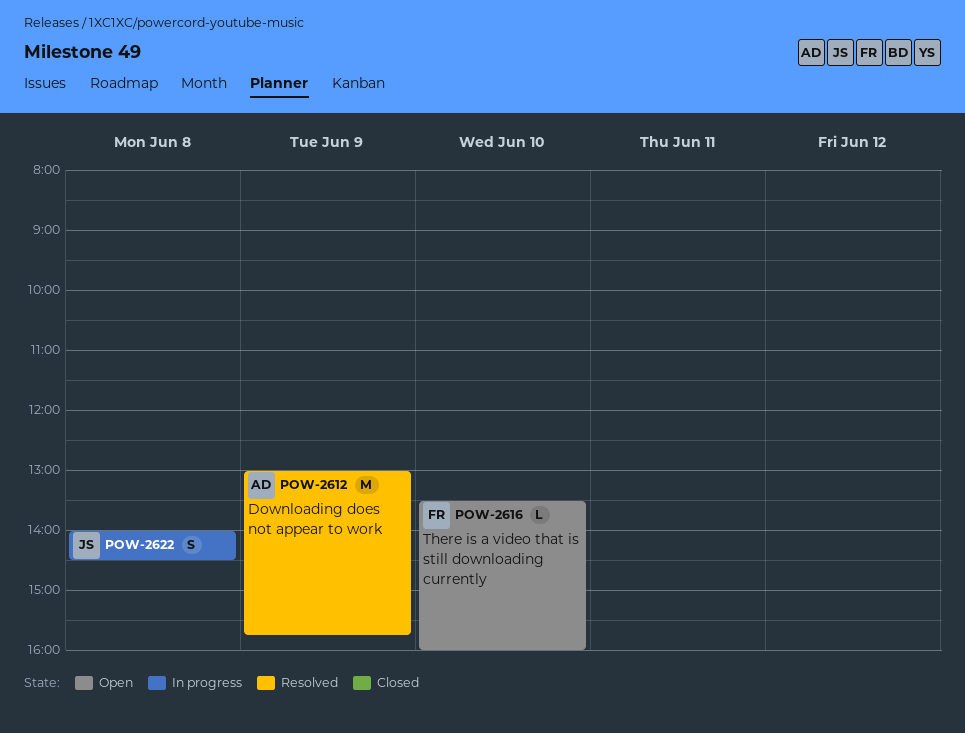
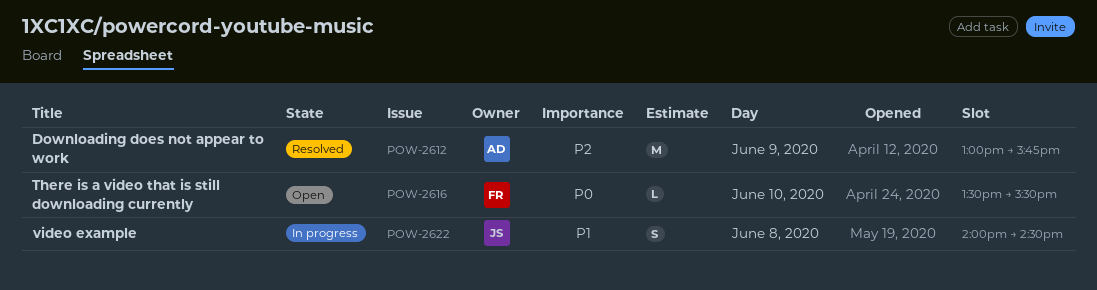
POW-2616, ends: 16:00 -> 15:30

